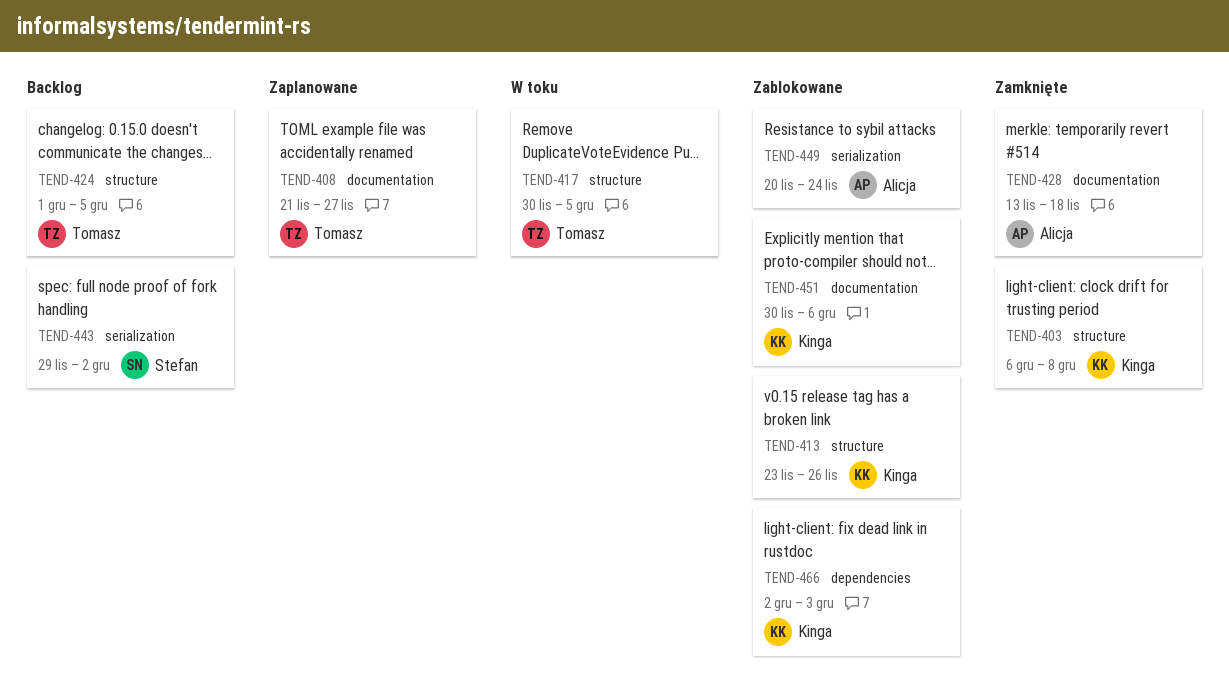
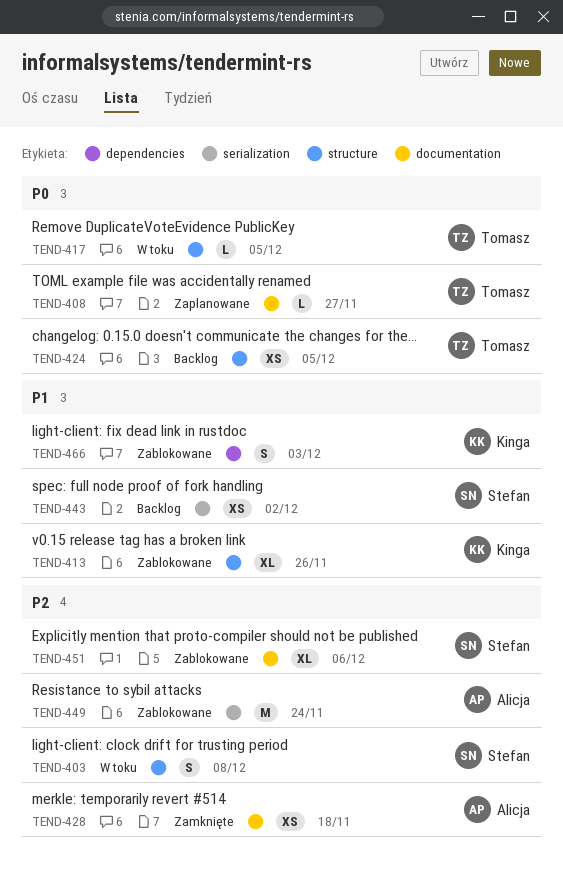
TEND-403, status: Zamknięte -> W toku
TEND-403, owner: Kinga -> Stefan
TEND-451, owner: Kinga -> Stefan

